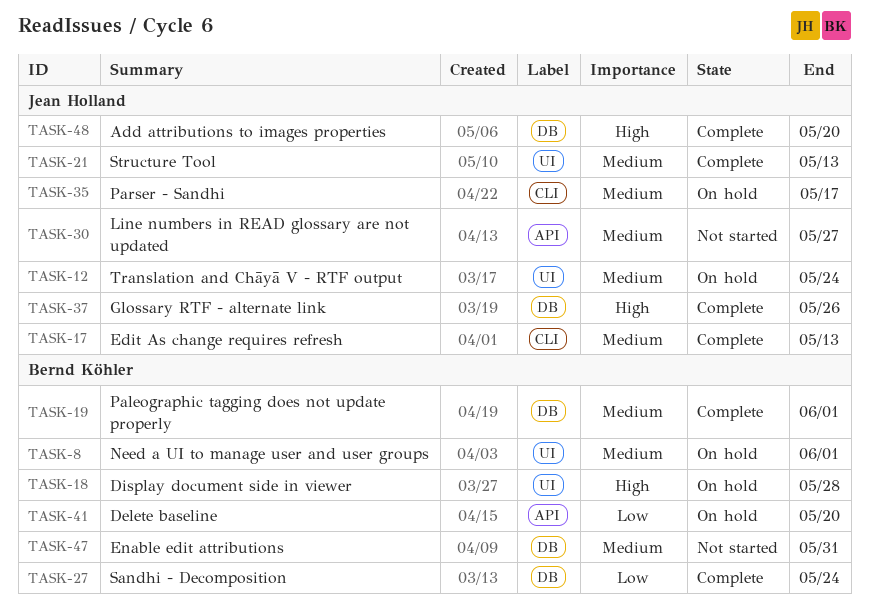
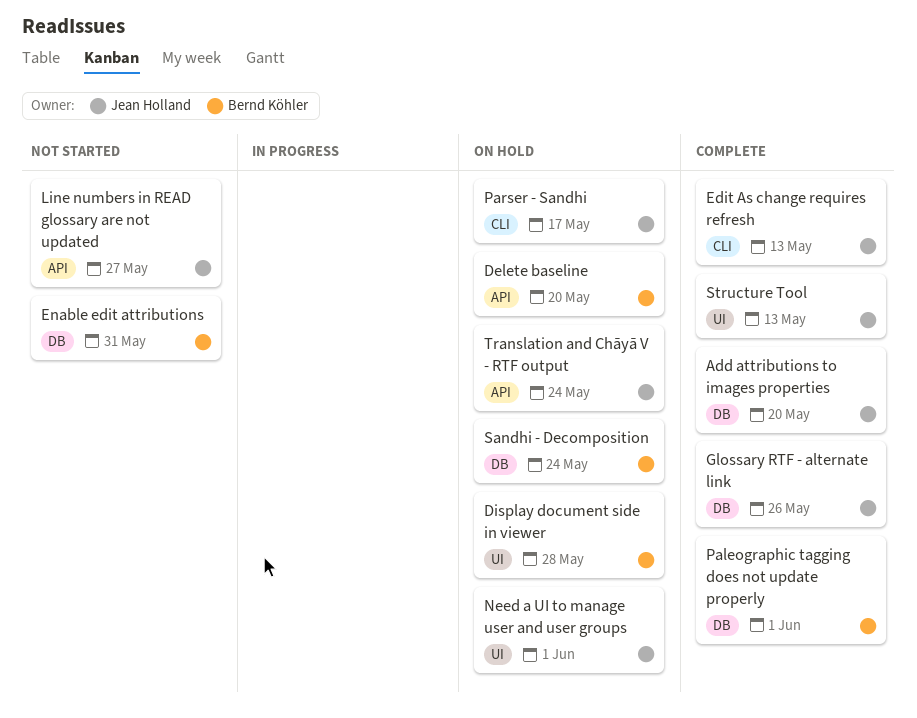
Need a UI to manage user and user groups, owner: Bernd Köhler -> Jean Holland
Sandhi - Decomposition, status: Complete -> On hold
Translation and Chāyā V - RTF output, label: UI -> API

